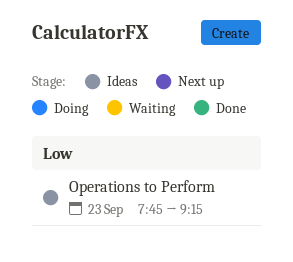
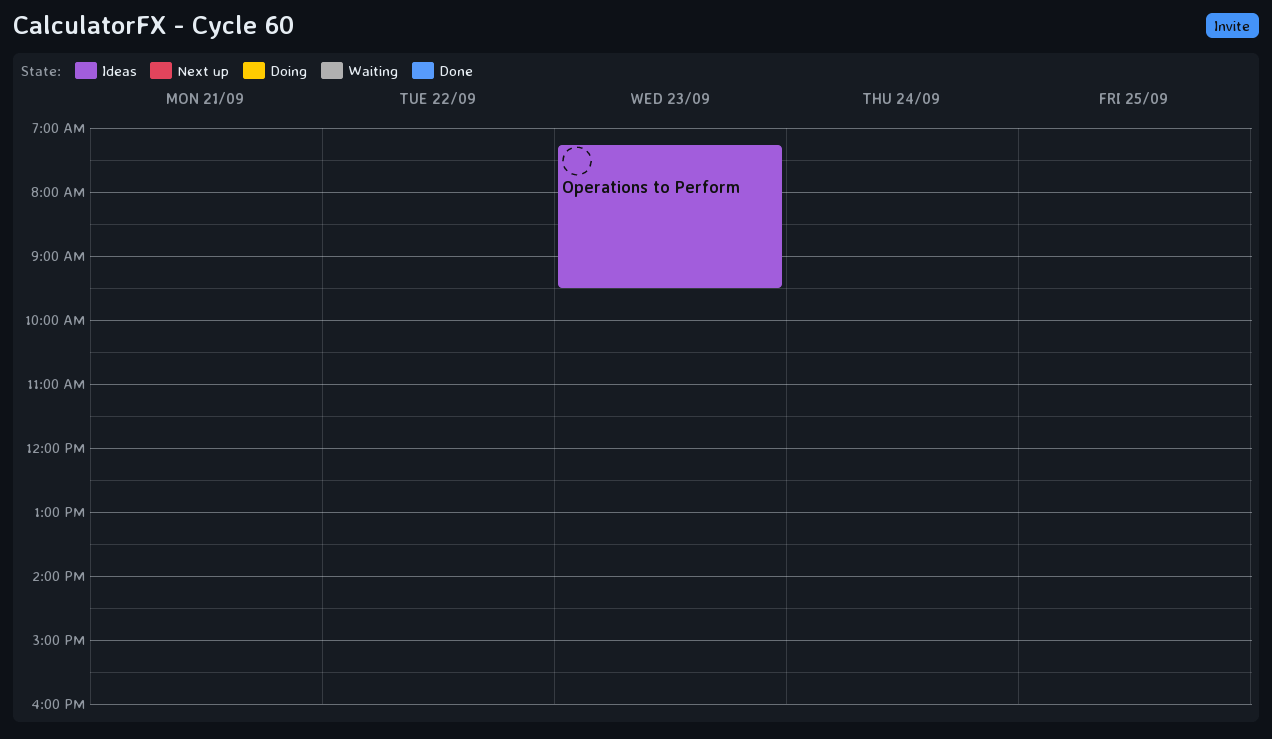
Operations to Perform, begins: 07:45 -> 07:15
Operations to Perform, ends: 09:15 -> 09:30

